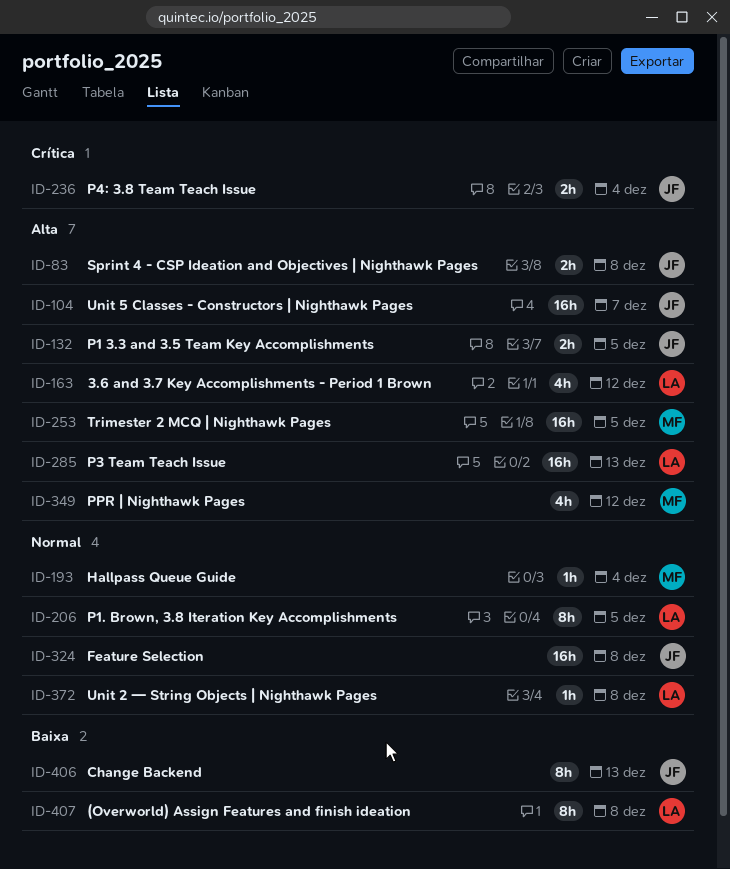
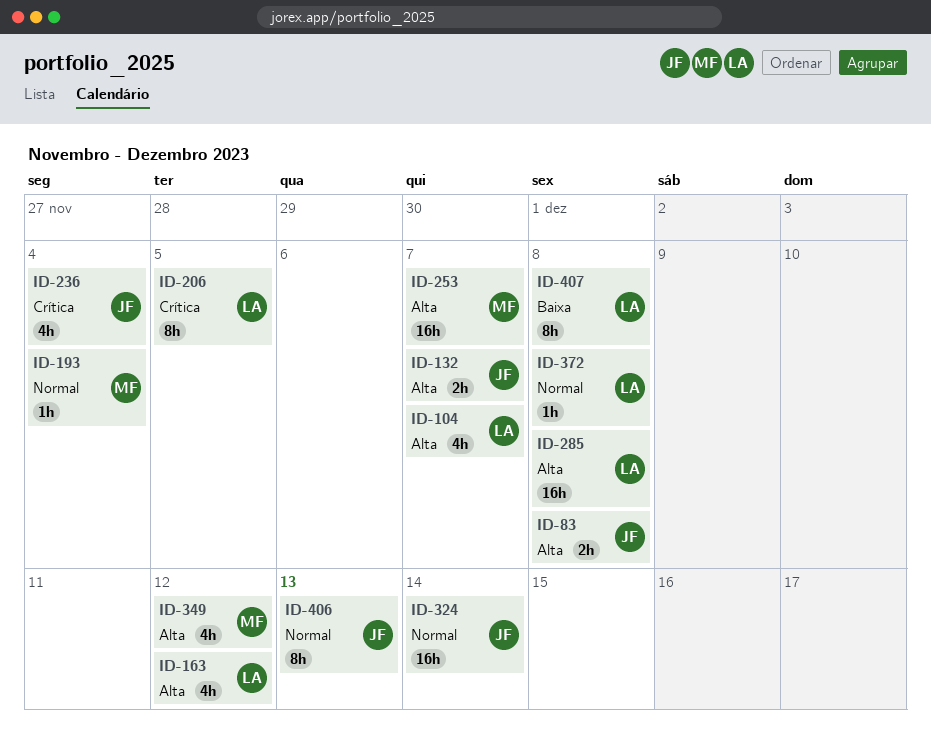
ID-104, owner: JF -> LA
ID-104, estimate: 16h -> 4h
ID-132, due: Dec 5 -> Dec 7
ID-206, priority: Normal -> Crítica
ID-236, estimate: 2h -> 4h
ID-253, due: Dec 5 -> Dec 7
ID-285, due: Dec 13 -> Dec 8
ID-324, due: Dec 8 -> Dec 14
ID-406, priority: Baixa -> Normal

